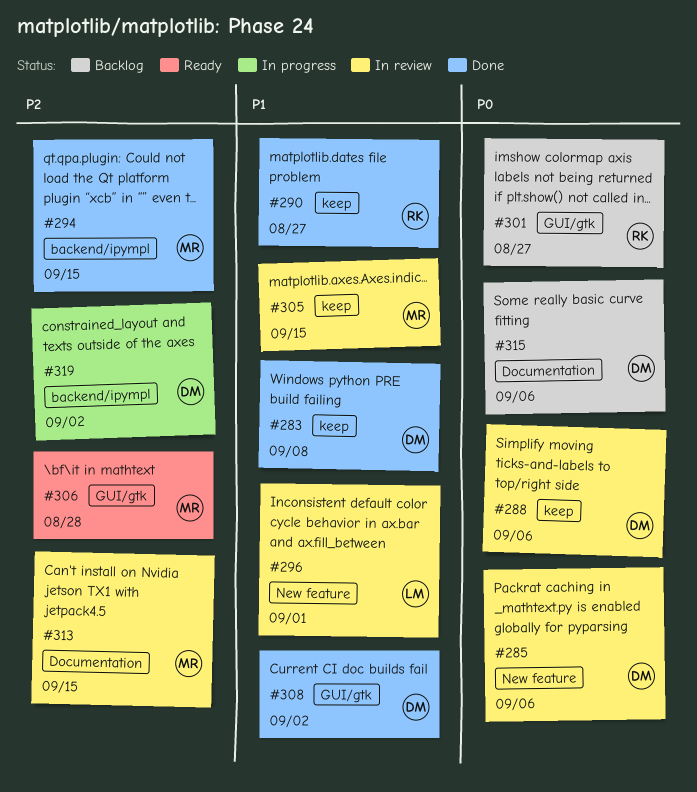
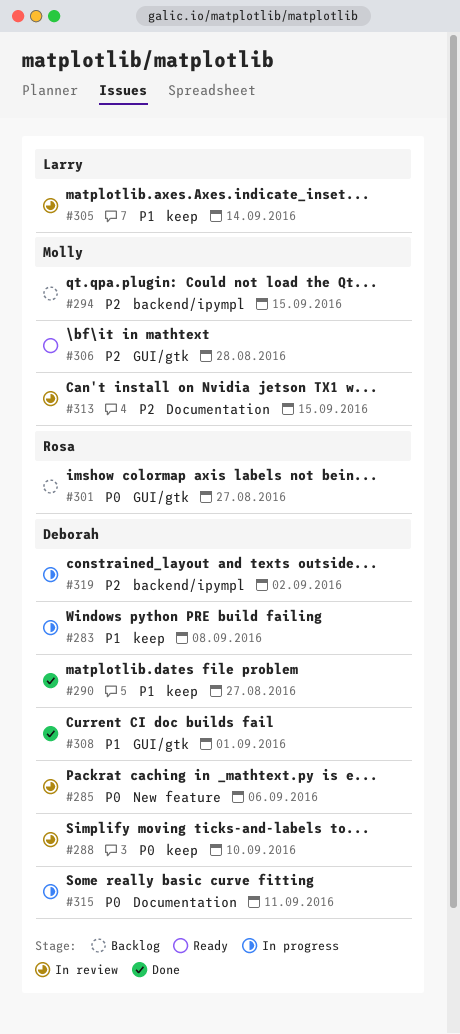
#283, status: Done -> In progress
#288, due: Sep 6 -> Sep 10
#290, owner: Rosa -> Deborah
#294, status: Done -> Backlog
#296: present -> none
#305, owner: Molly -> Larry
#305, due: Sep 15 -> Sep 14
#308, due: Sep 2 -> Sep 1
#315, status: Backlog -> In progress
#315, due: Sep 6 -> Sep 11

